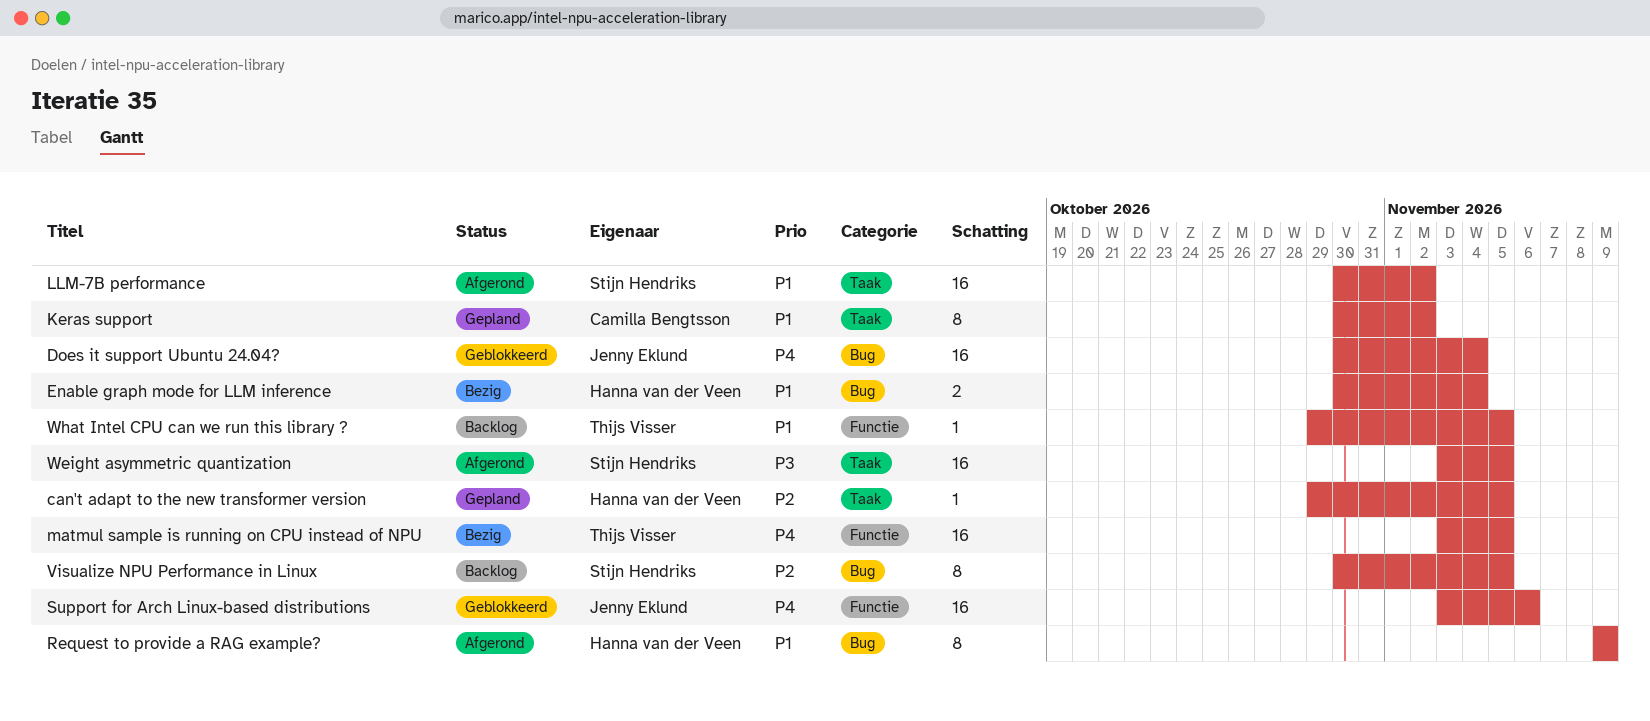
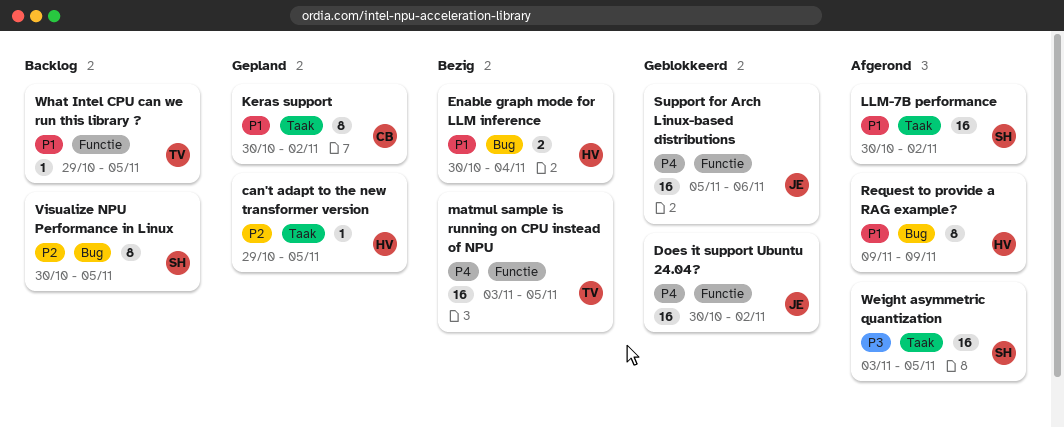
Does it support Ubuntu 24.04?, label: Bug -> Functie
Does it support Ubuntu 24.04?, due: Nov 4 -> Nov 2
Support for Arch Linux-based distributions, start: Nov 3 -> Nov 5

